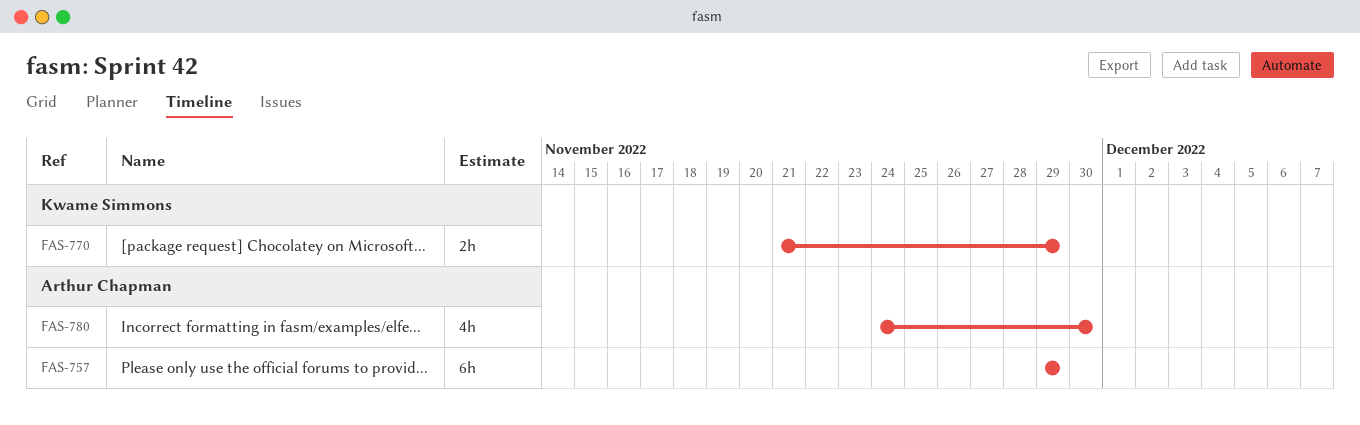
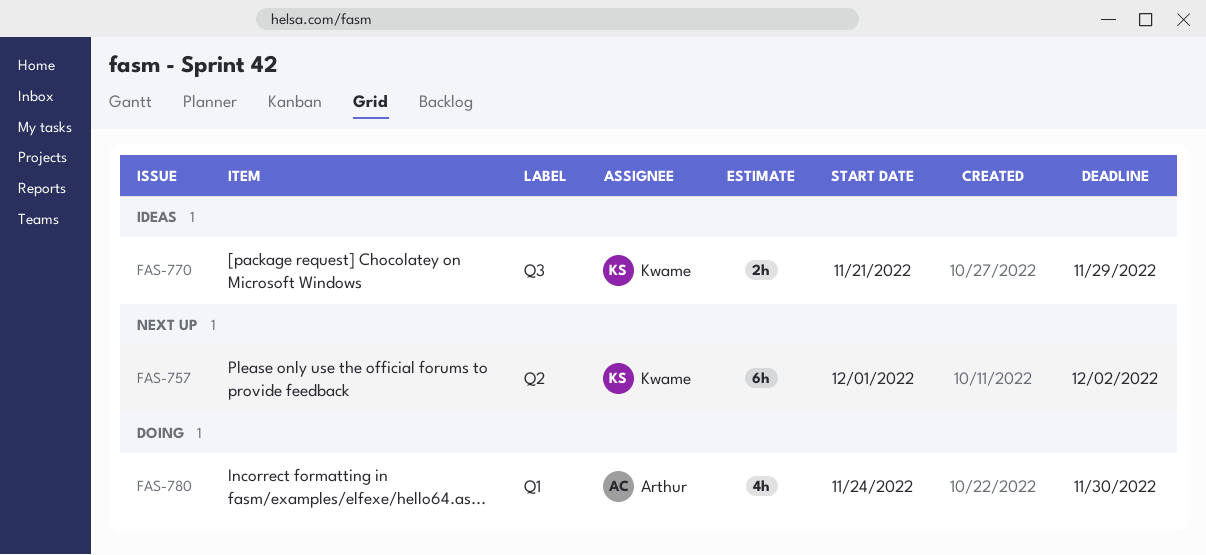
FAS-757, owner: Arthur Chapman -> Kwame Simmons
FAS-757, start: Nov 29 -> Dec 1
FAS-757, due: Nov 29 -> Dec 2

